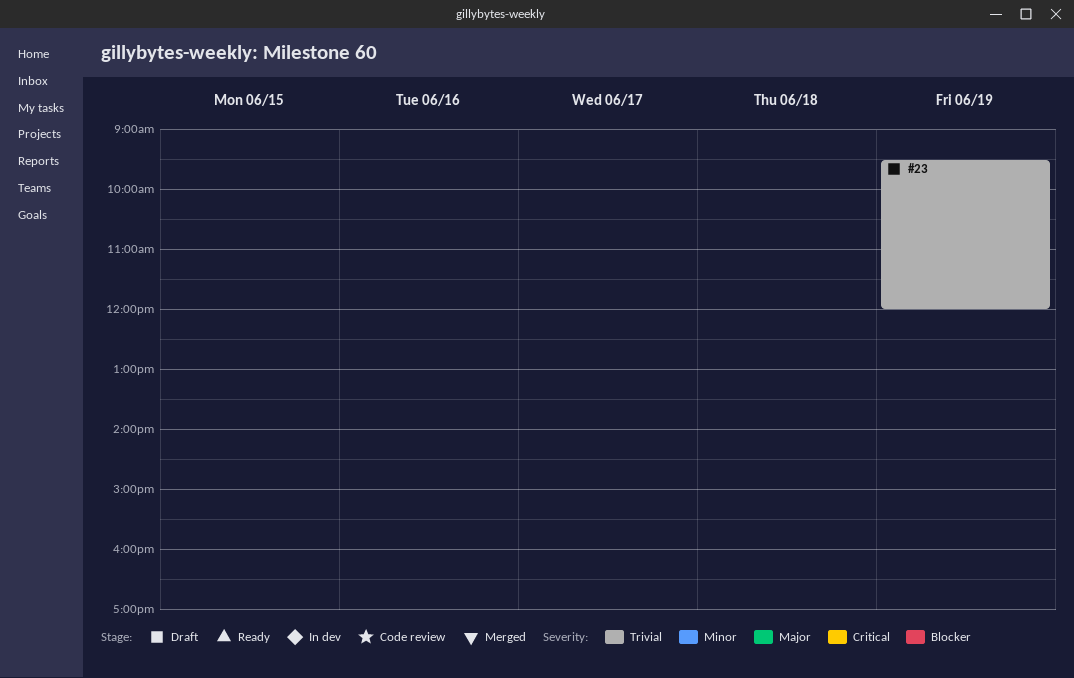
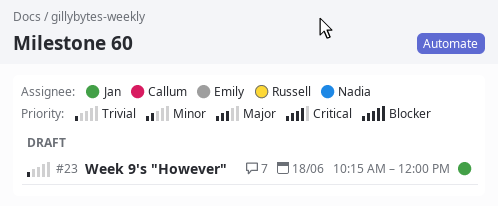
#23, day: Jun 19 -> Jun 18
#23, begins: 09:30 -> 10:15

